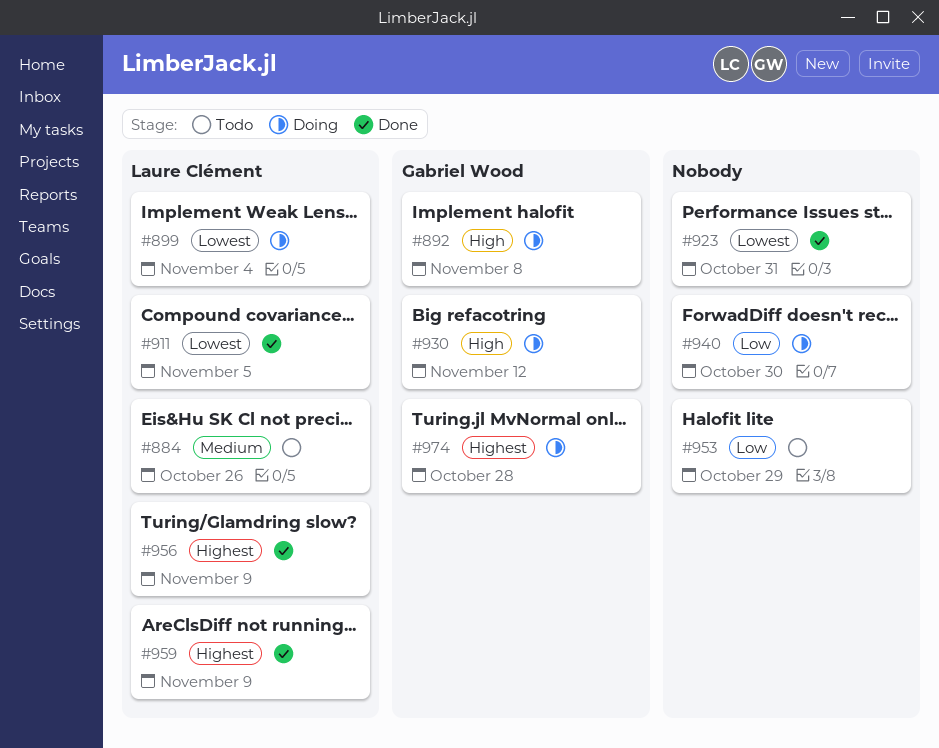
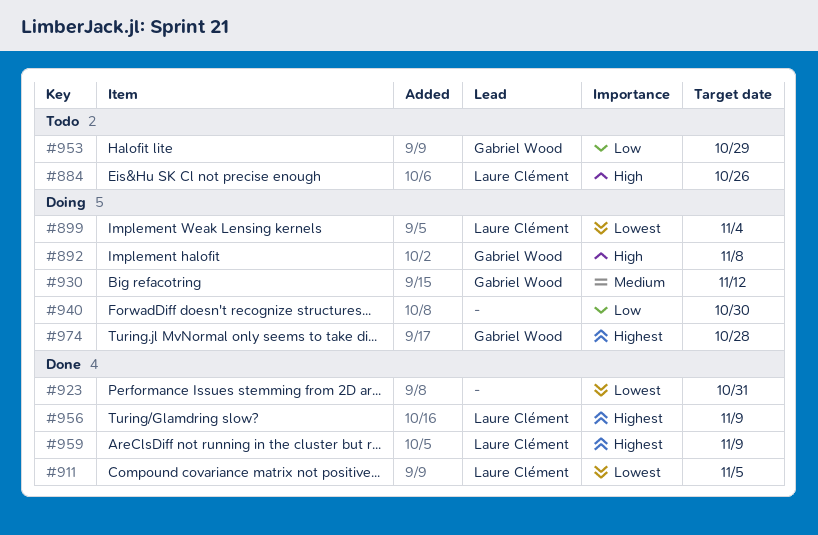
#884, priority: Medium -> High
#930, priority: High -> Medium
#953, owner: none -> Gabriel Wood

